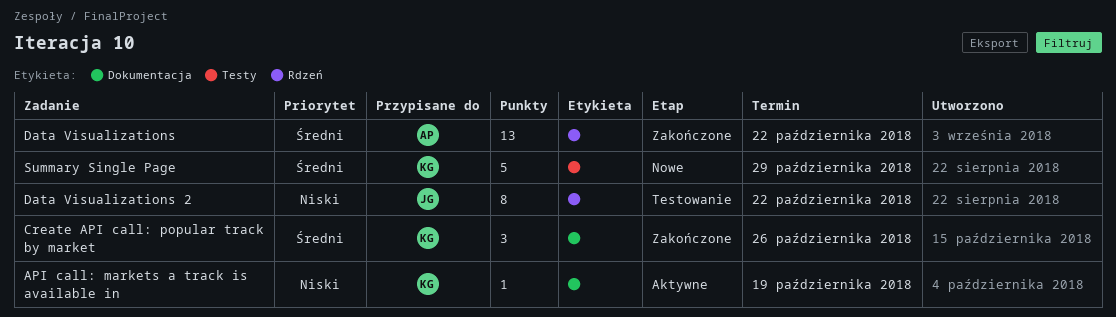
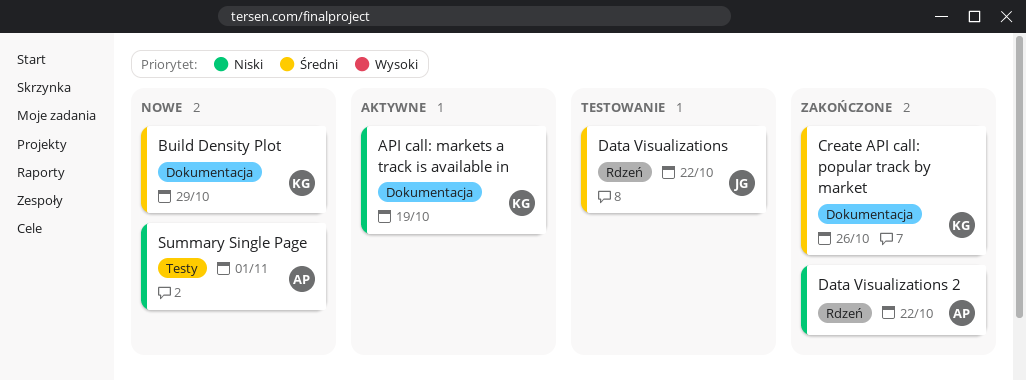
Build Density Plot: none -> present
Data Visualizations, status: Zakończone -> Testowanie
Data Visualizations, owner: AP -> JG
Data Visualizations 2, status: Testowanie -> Zakończone
Data Visualizations 2, owner: JG -> AP
Summary Single Page, owner: KG -> AP
Summary Single Page, priority: Średni -> Niski
Summary Single Page, due: Oct 29 -> Nov 1

